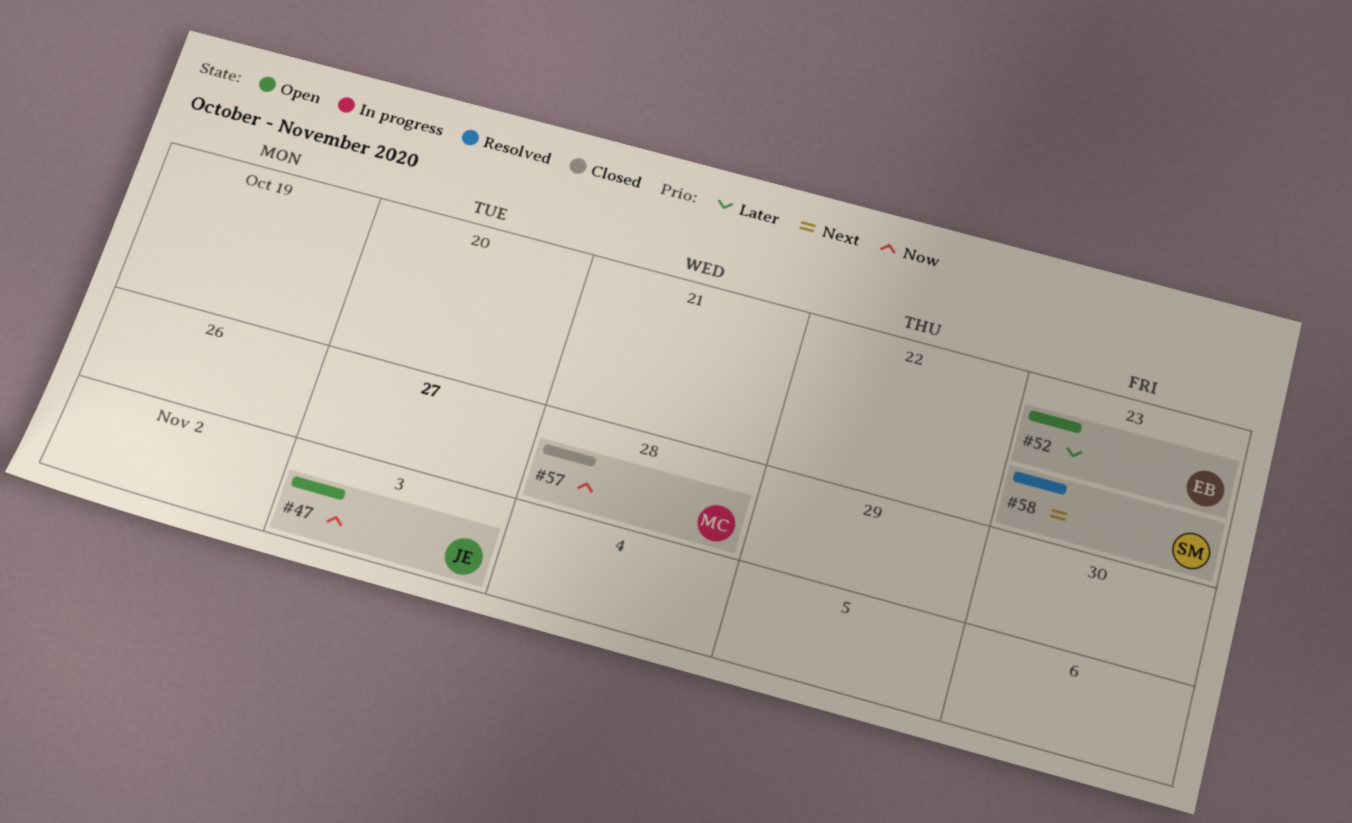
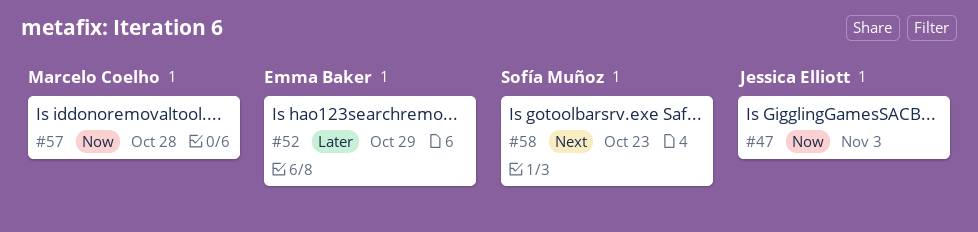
#52, due: Oct 23 -> Oct 29

